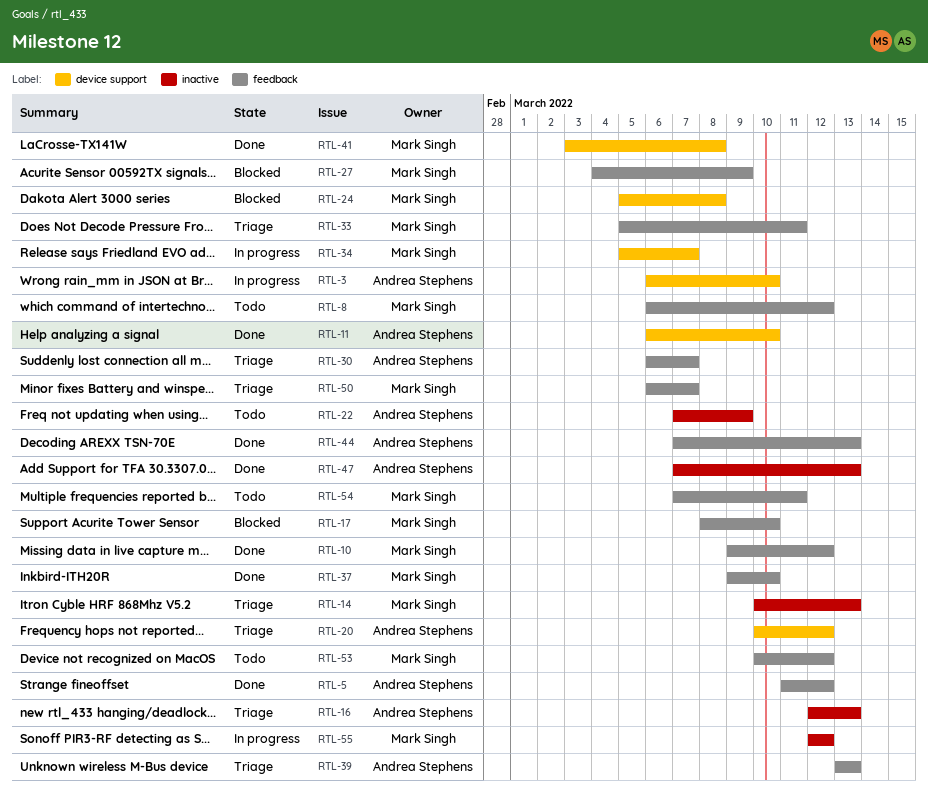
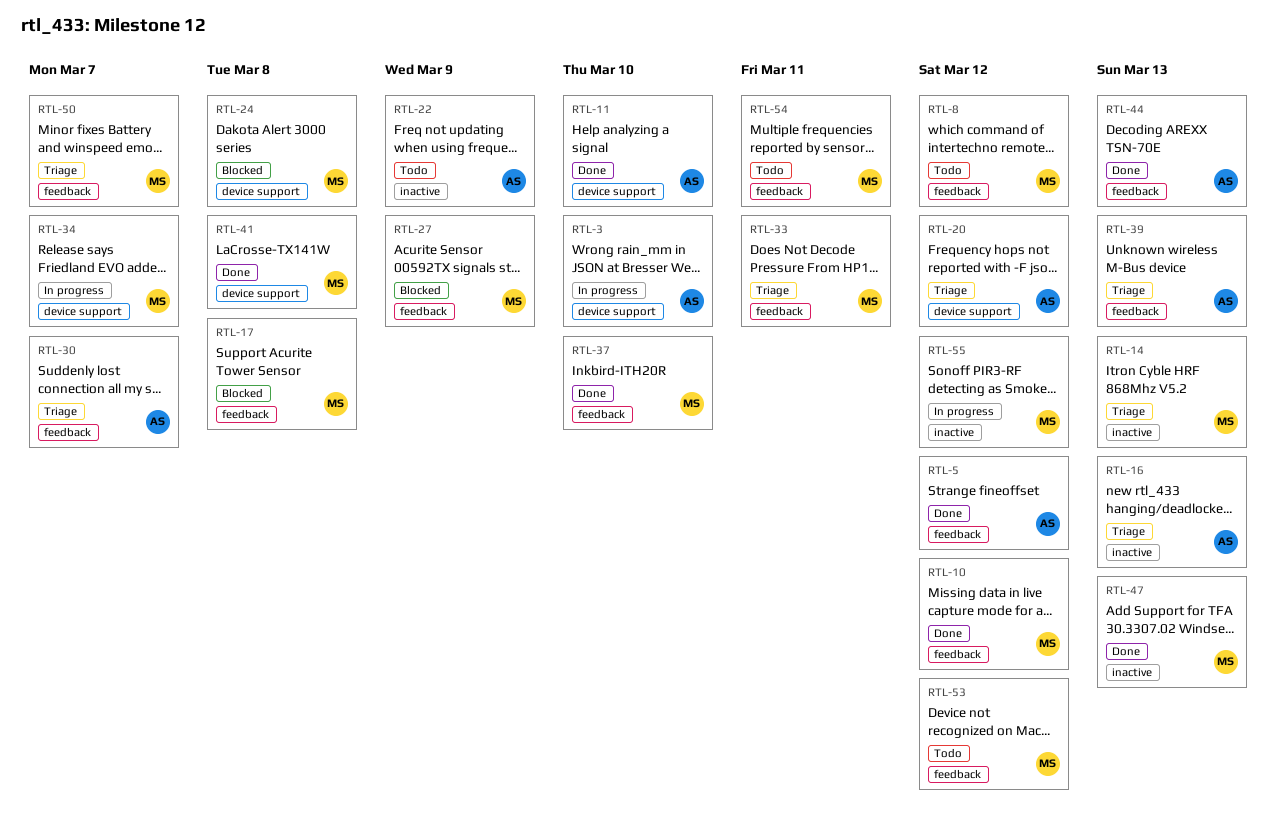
RTL-17, due: Mar 10 -> Mar 8
RTL-47, owner: Andrea Stephens -> Mark Singh

